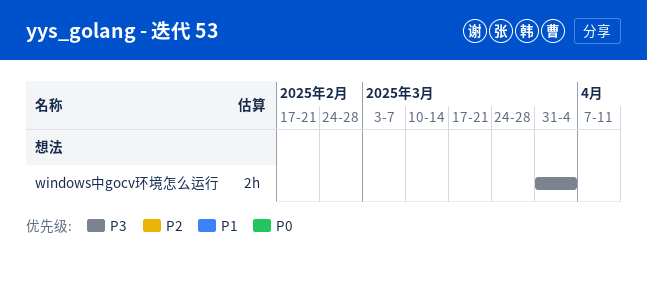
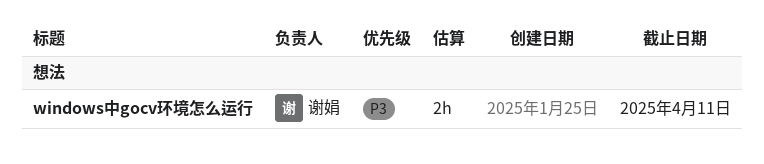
windows中gocv环境怎么运行, due: Apr 4 -> Apr 11

